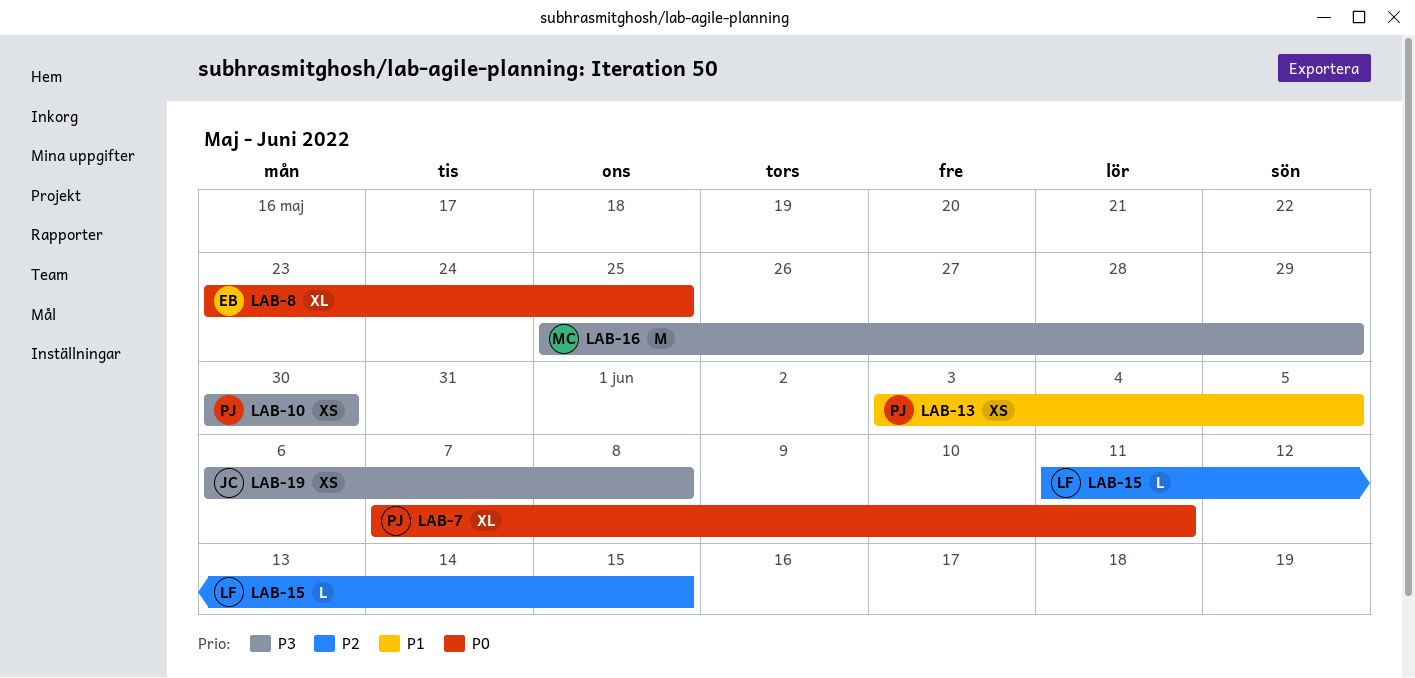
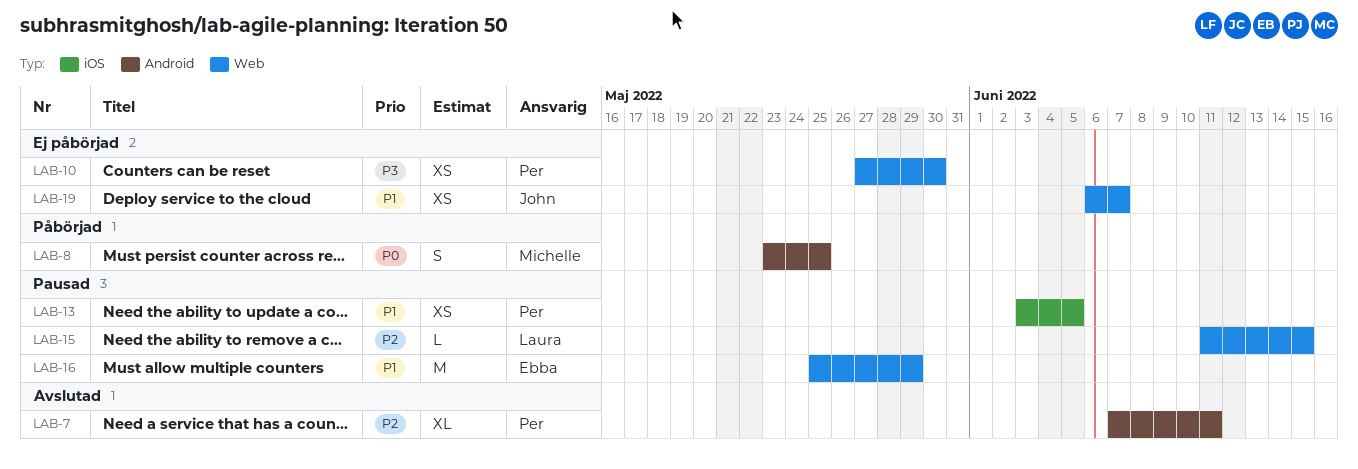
LAB-7, priority: P0 -> P2
LAB-8, owner: Ebba -> Michelle
LAB-8, estimate: XL -> S
LAB-10, start: May 30 -> May 27
LAB-16, owner: Michelle -> Ebba
LAB-16, priority: P3 -> P1
LAB-19, priority: P3 -> P1
LAB-19, due: Jun 8 -> Jun 7

